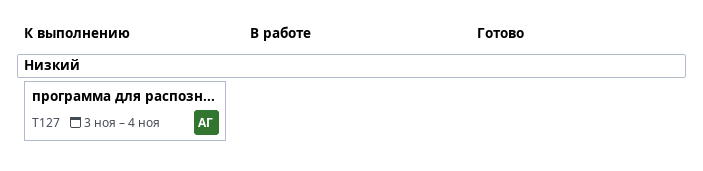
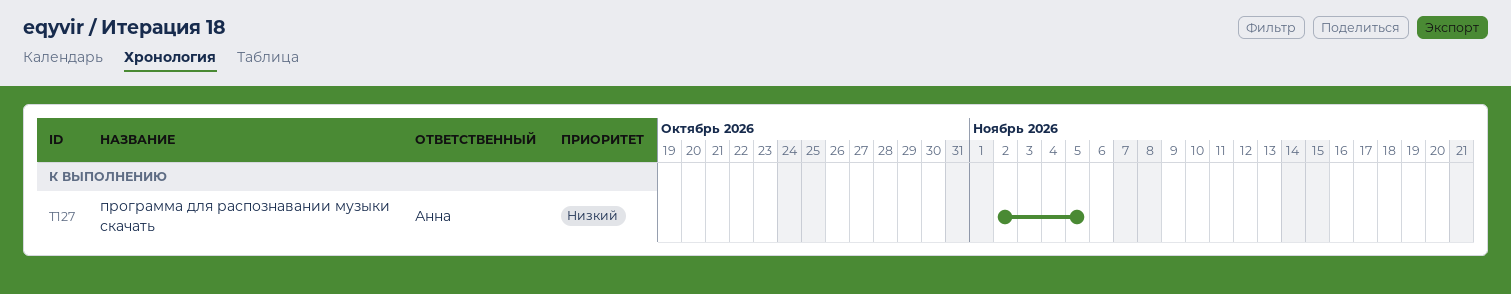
T127, start: Nov 3 -> Nov 2
T127, due: Nov 4 -> Nov 5

